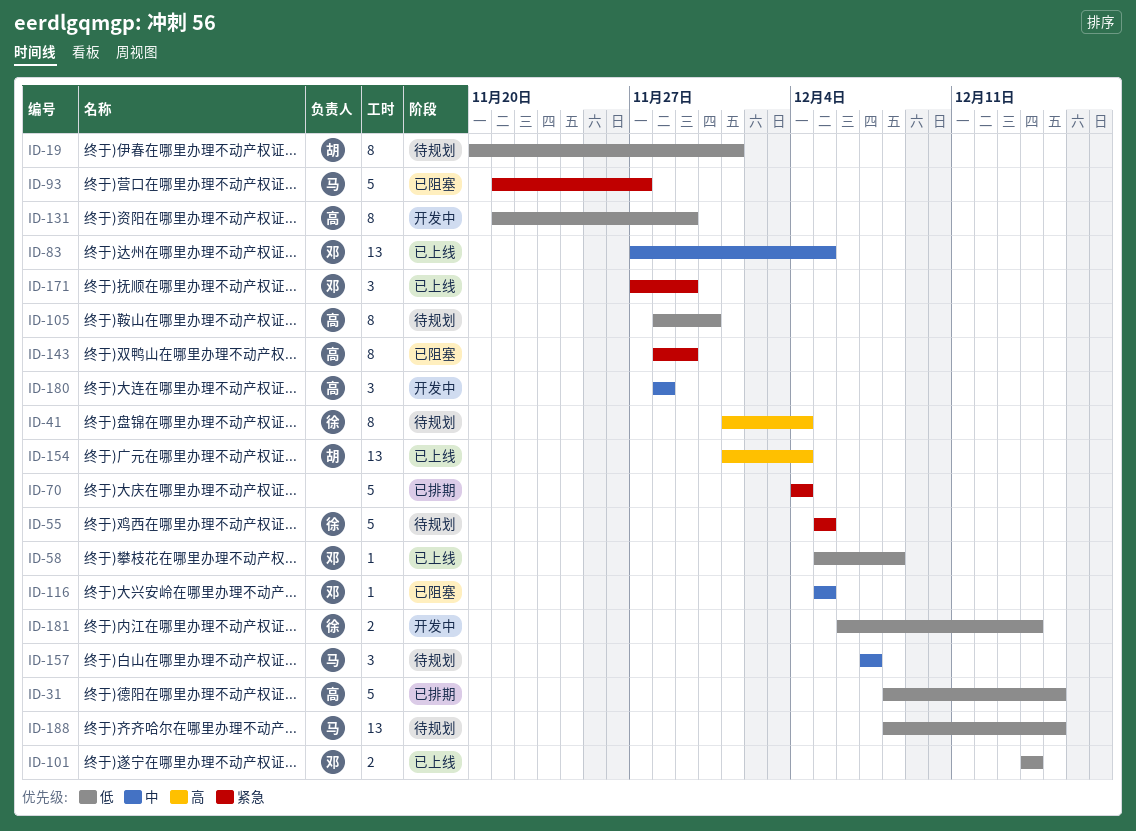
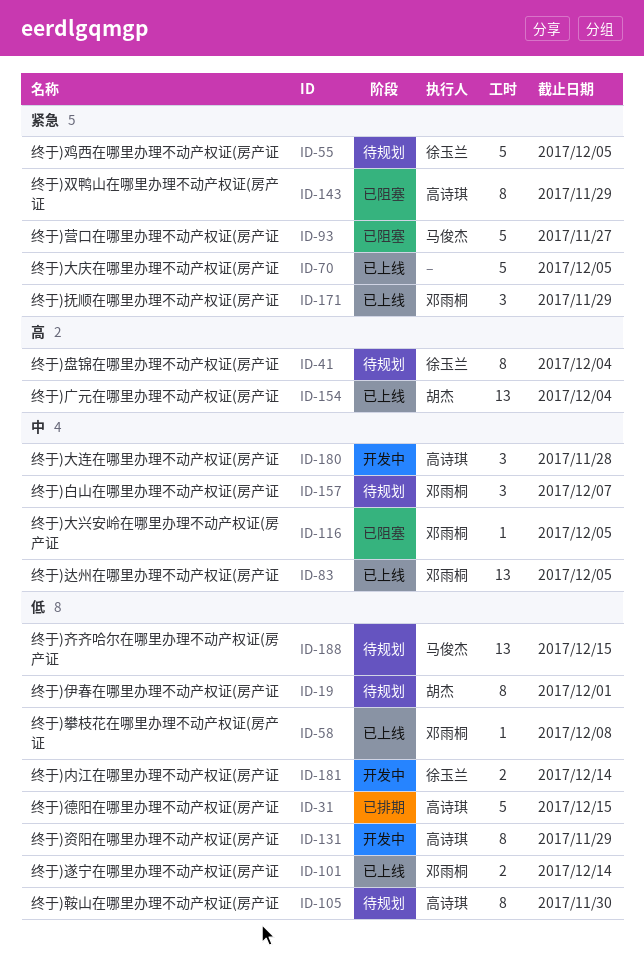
ID-70, status: 已排期 -> 已上线
ID-70, due: Dec 4 -> Dec 5
ID-157, owner: 马俊杰 -> 邓雨桐

